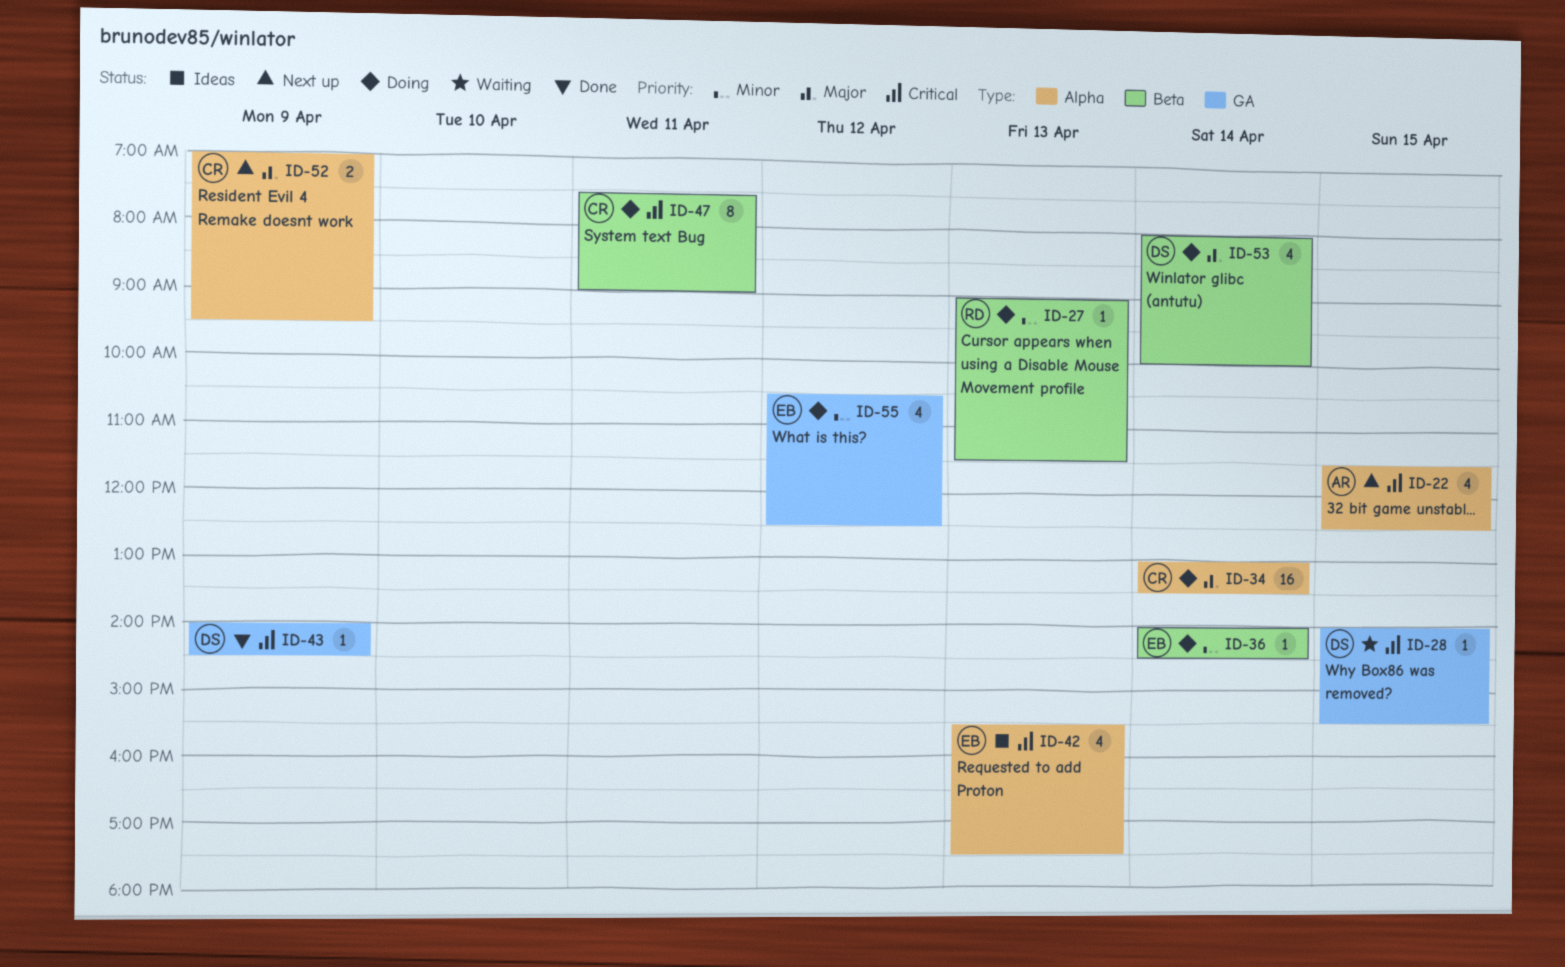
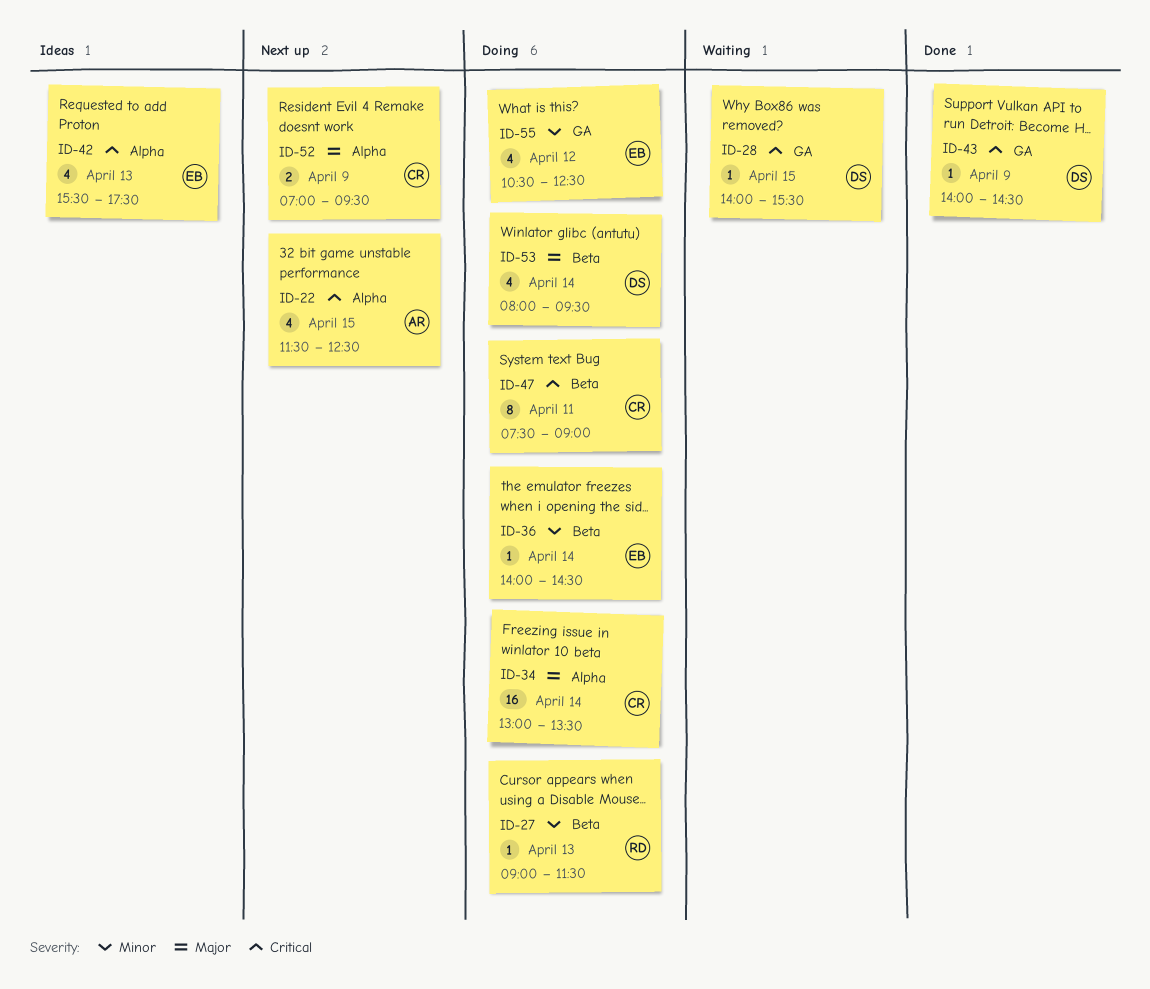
ID-53, ends: 10:00 -> 09:30

